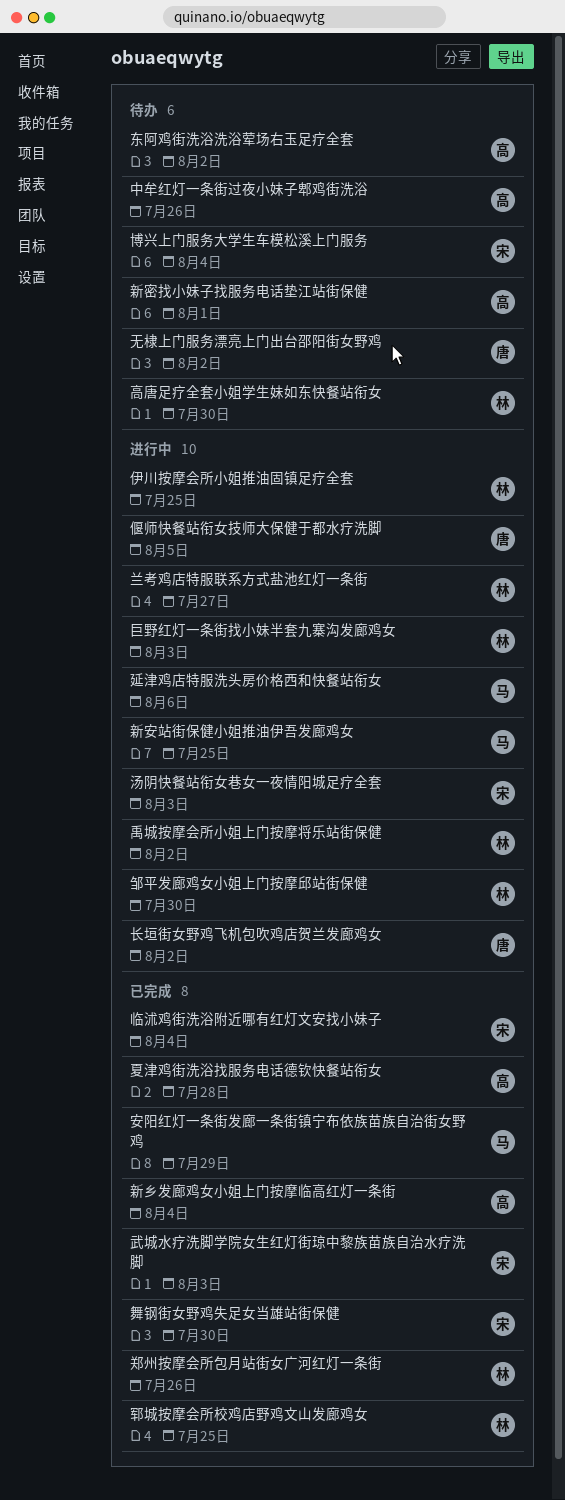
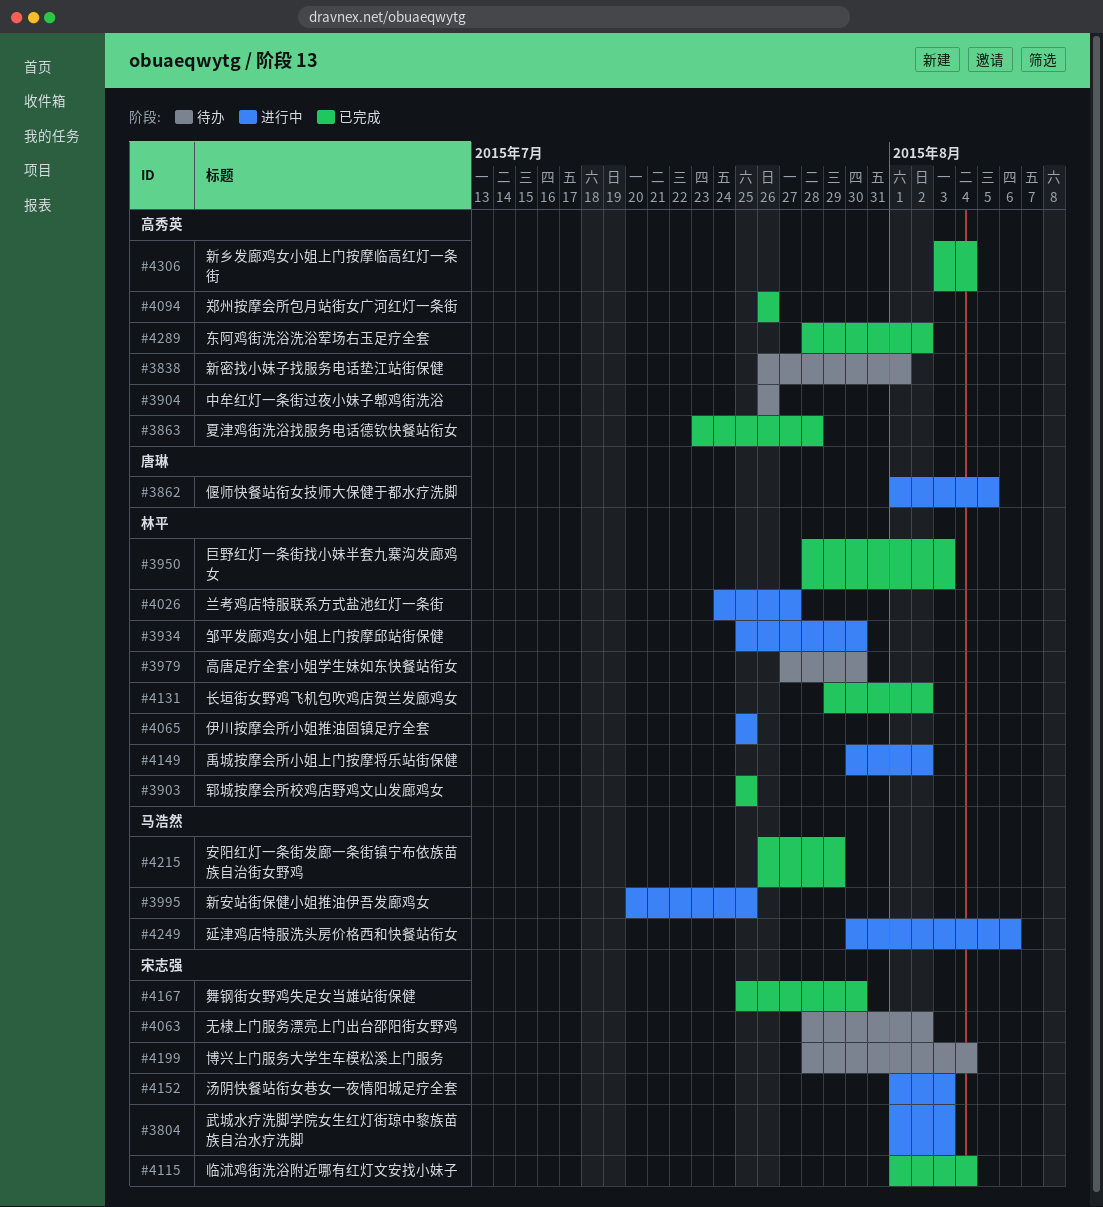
东阿鸡街洗浴洗浴荤场右玉足疗全套, status: 待办 -> 已完成
巨野红灯一条街找小妹半套九寨沟发廊鸡女, status: 进行中 -> 已完成
无棣上门服务漂亮上门出台邵阳街女野鸡, owner: 唐琳 -> 宋志强
武城水疗洗脚学院女生红灯街琼中黎族苗族自治水疗洗脚, status: 已完成 -> 进行中
郑州按摩会所包月站街女广河红灯一条街, owner: 林平 -> 高秀英
长垣街女野鸡飞机包吹鸡店贺兰发廊鸡女, status: 进行中 -> 已完成
长垣街女野鸡飞机包吹鸡店贺兰发廊鸡女, owner: 唐琳 -> 林平

